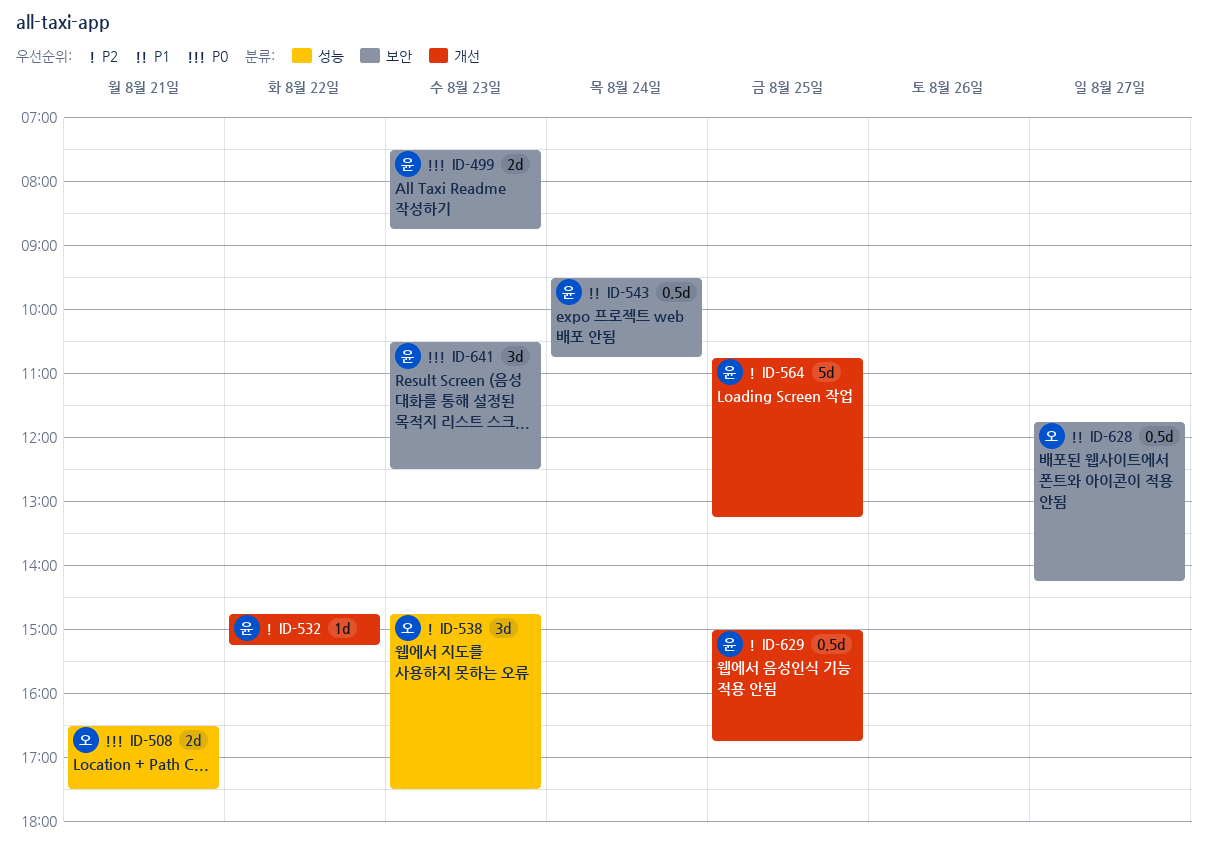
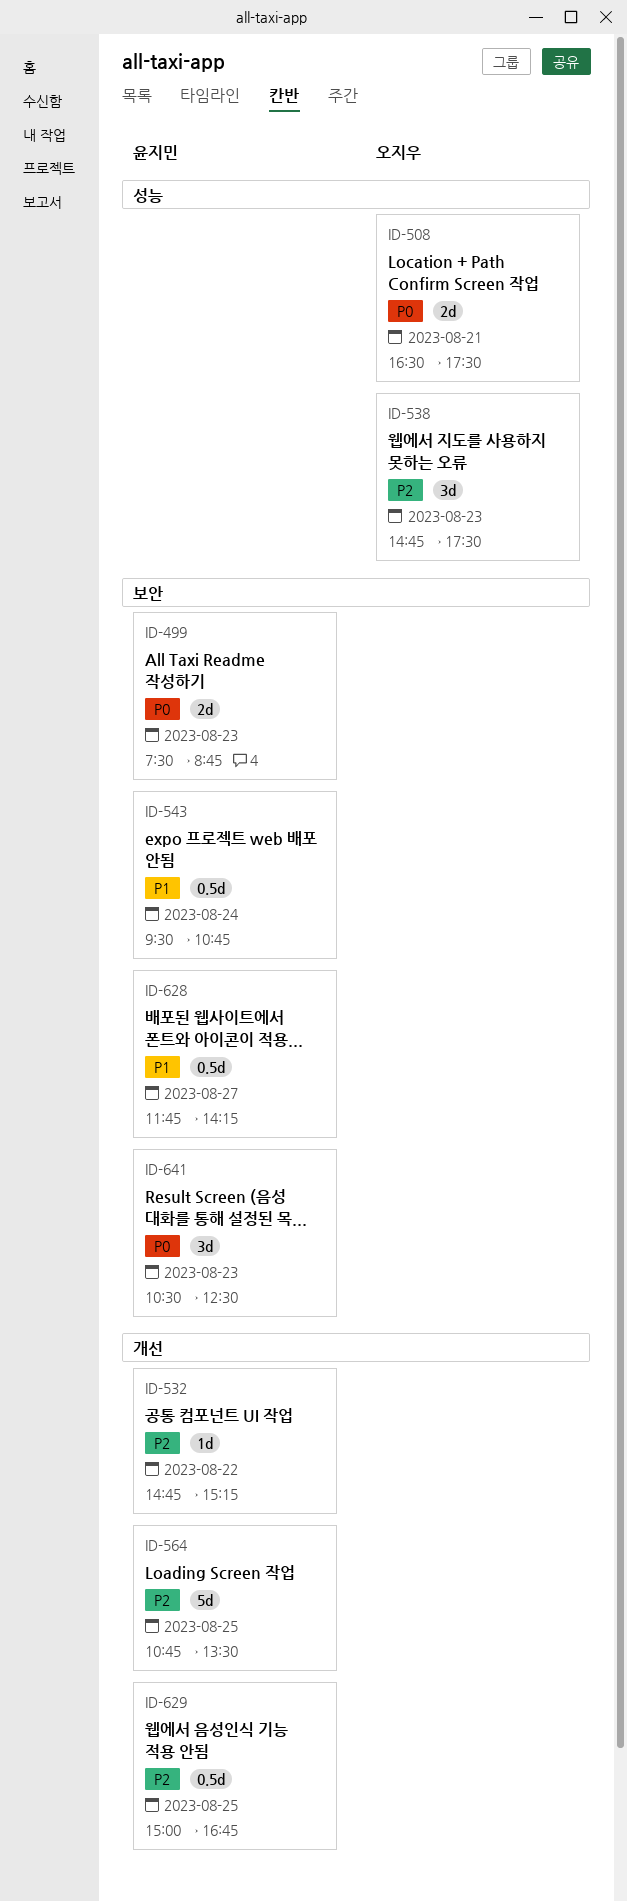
ID-564, ends: 13:15 -> 13:30
ID-628, owner: 오지우 -> 윤지민

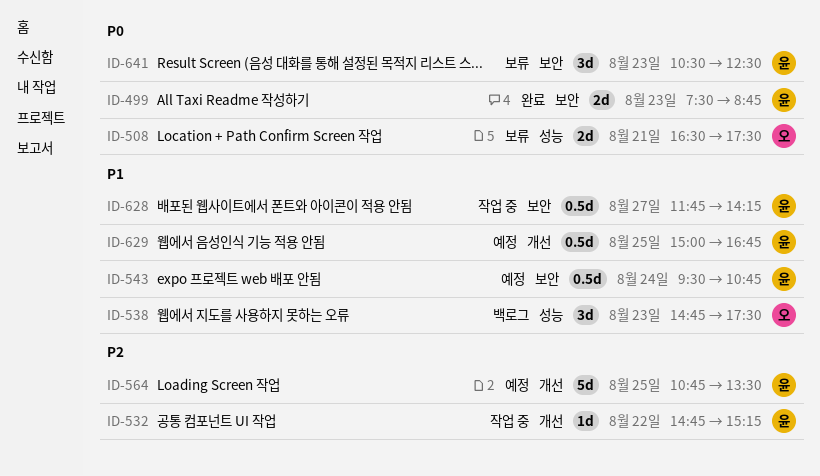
ID-538, priority: P2 -> P1
ID-629, priority: P2 -> P1

